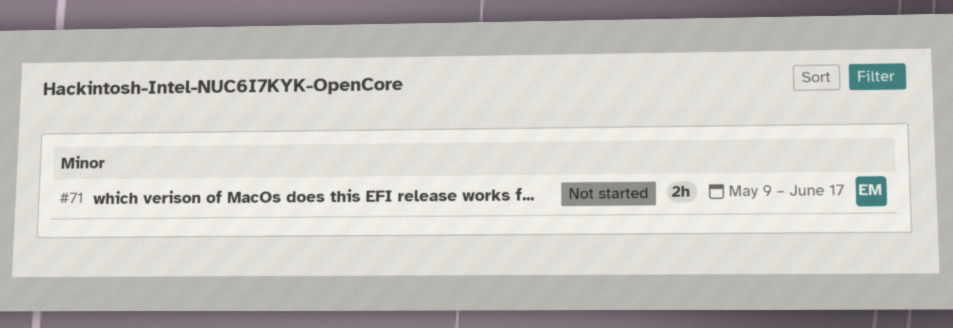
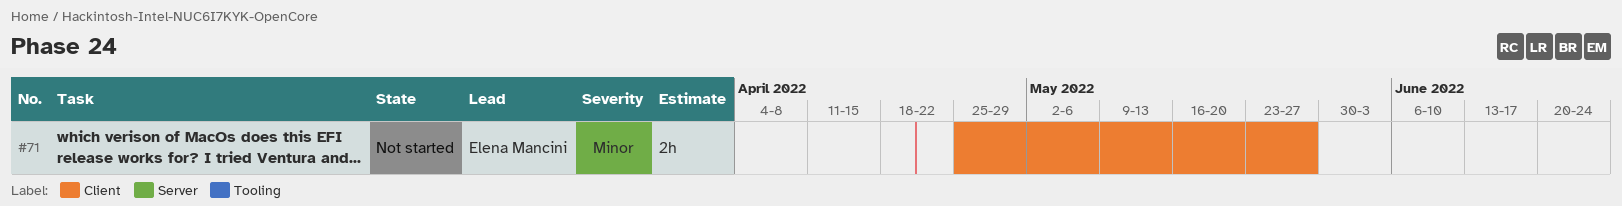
#71, start: May 9 -> Apr 25
#71, due: Jun 17 -> May 27

